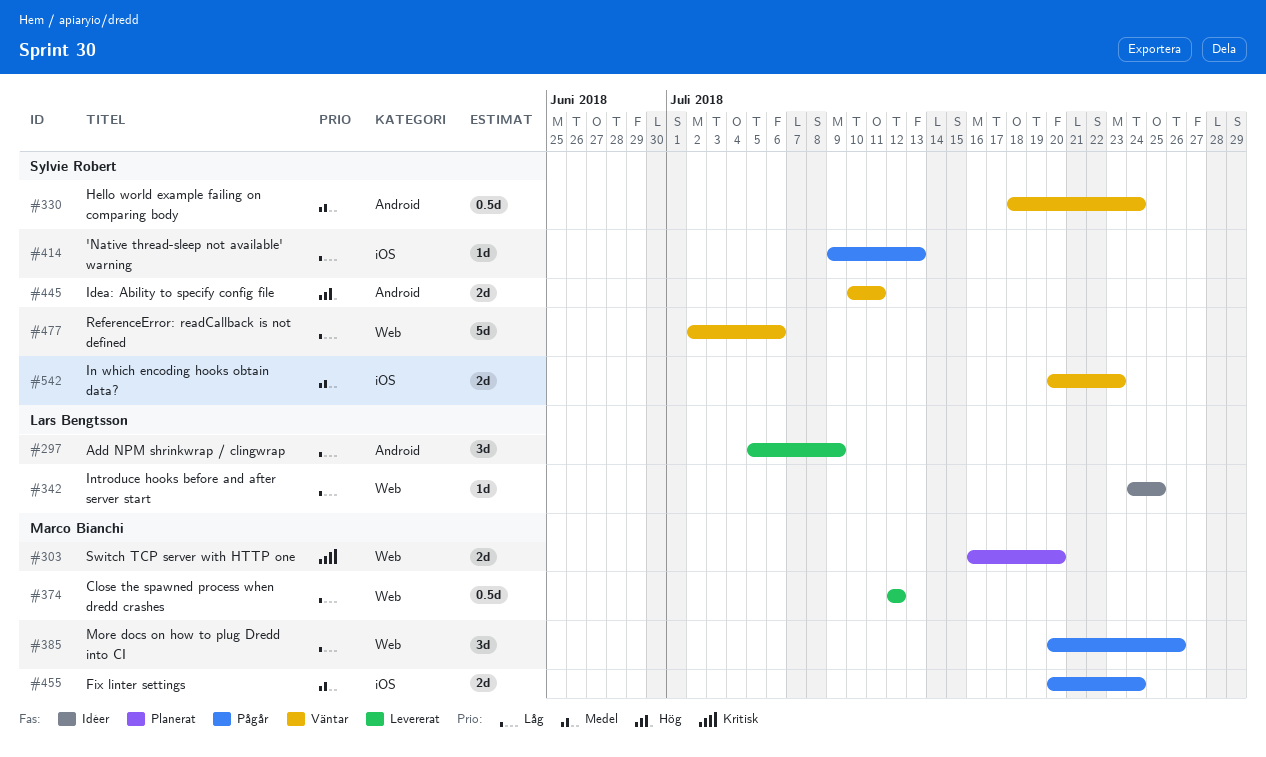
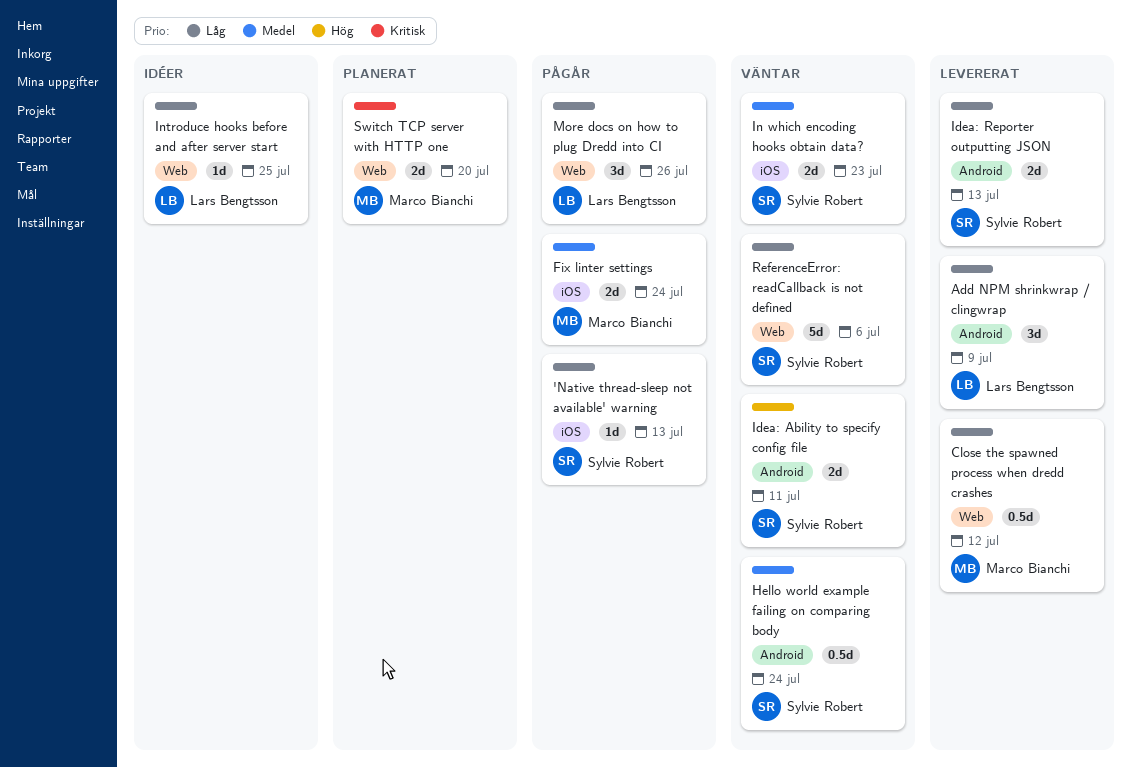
Idea: Reporter outputting JSON: none -> present
More docs on how to plug Dredd into CI, owner: Marco Bianchi -> Lars Bengtsson

